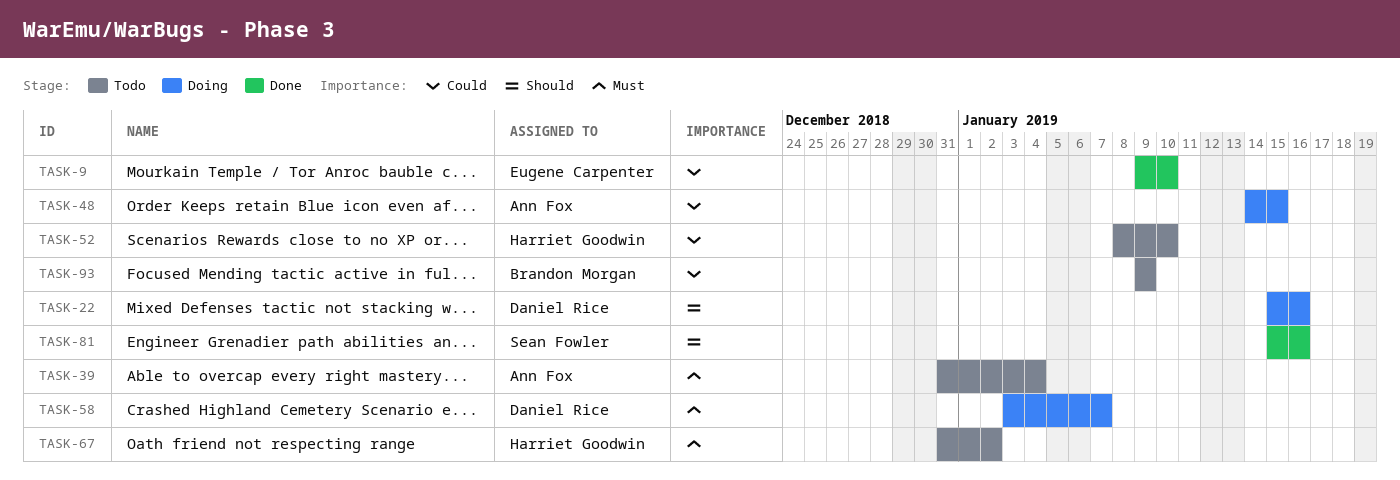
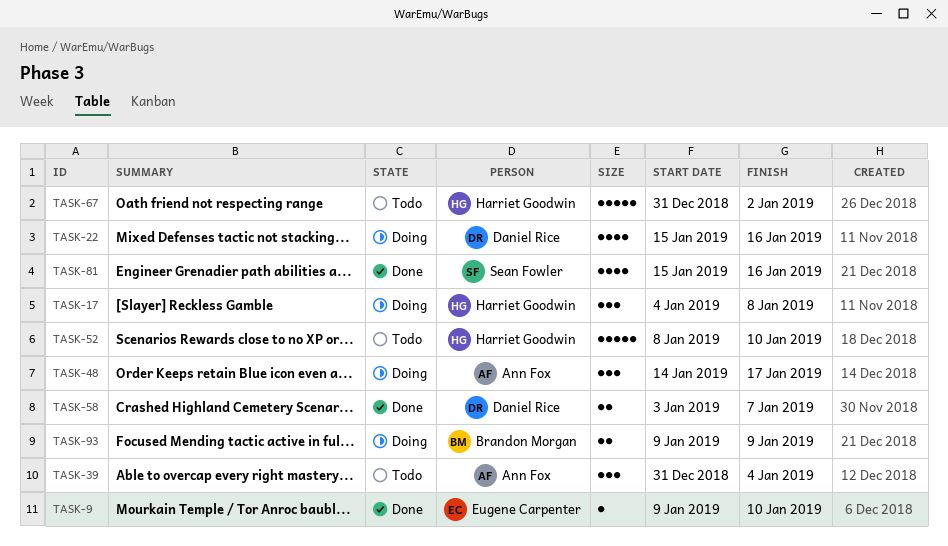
TASK-17: none -> present
TASK-48, due: Jan 15 -> Jan 17
TASK-58, status: Doing -> Done
TASK-93, status: Todo -> Doing

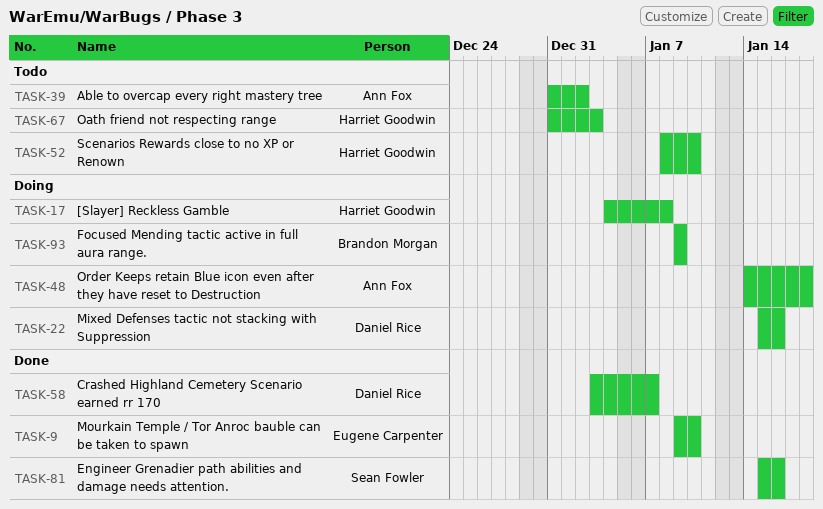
TASK-39, due: Jan 4 -> Jan 2
TASK-48, due: Jan 17 -> Jan 18
TASK-67, due: Jan 2 -> Jan 3

